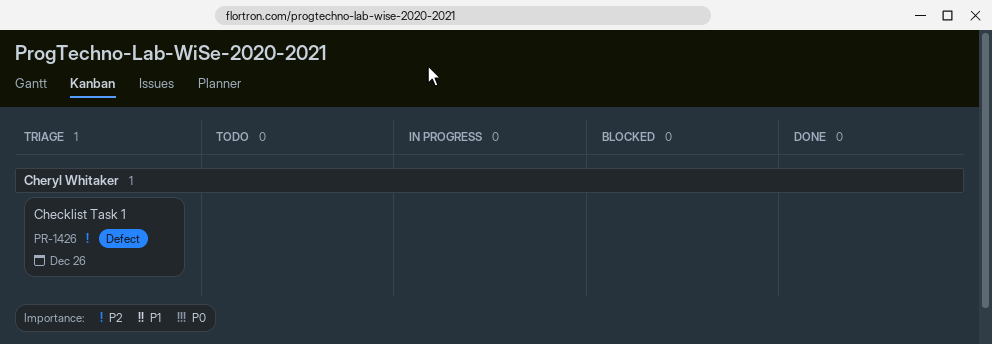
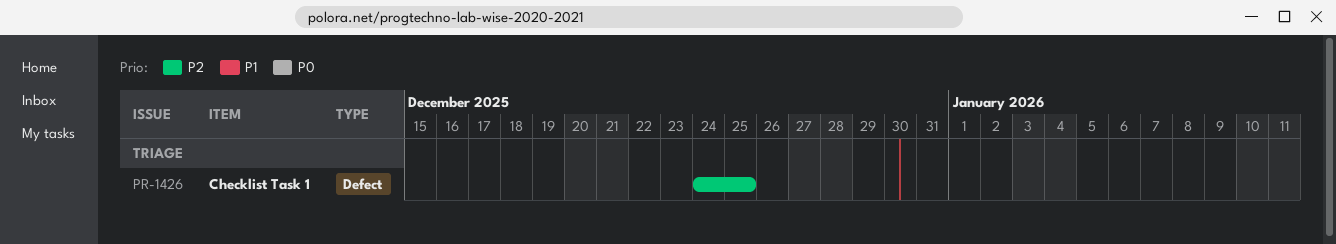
PR-1426, due: Dec 26 -> Dec 25

